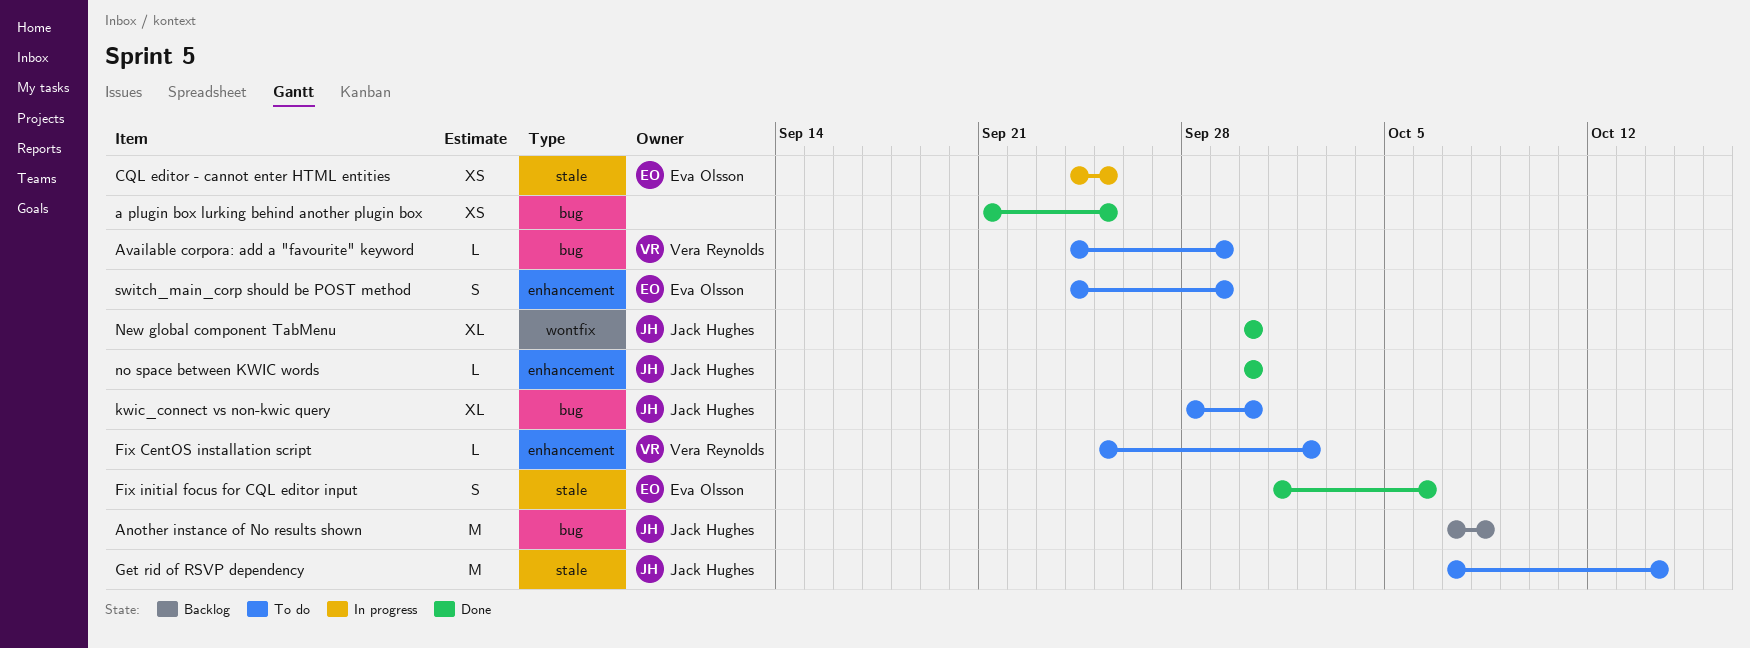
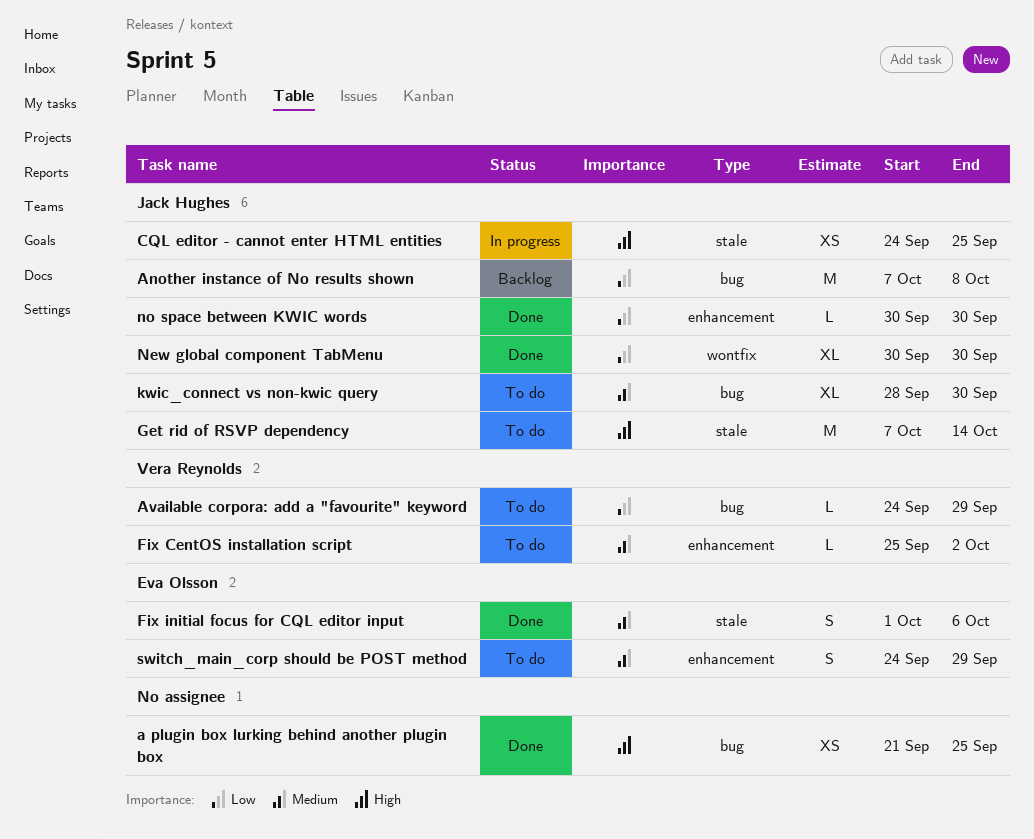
CQL editor - cannot enter HTML entities, owner: Eva Olsson -> Jack Hughes

